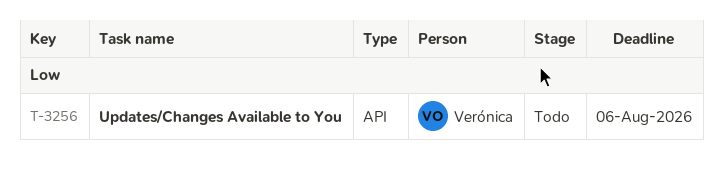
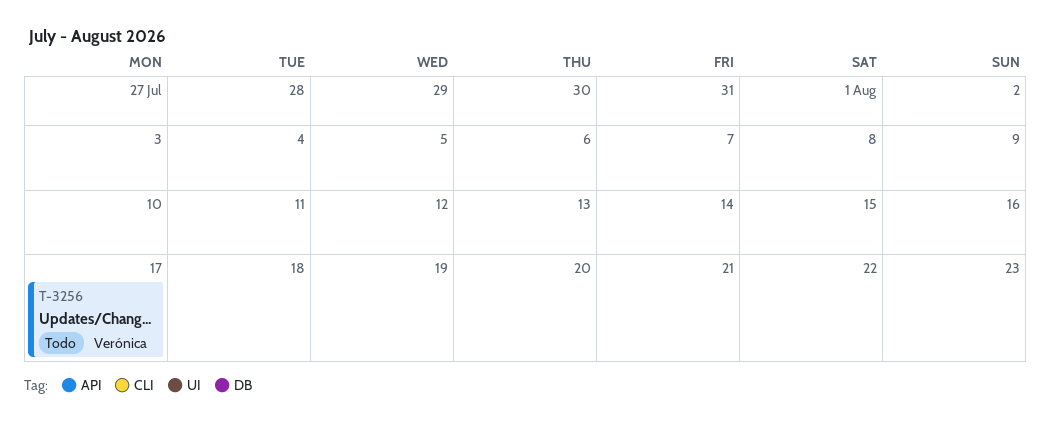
T-3256, due: Aug 6 -> Aug 17

